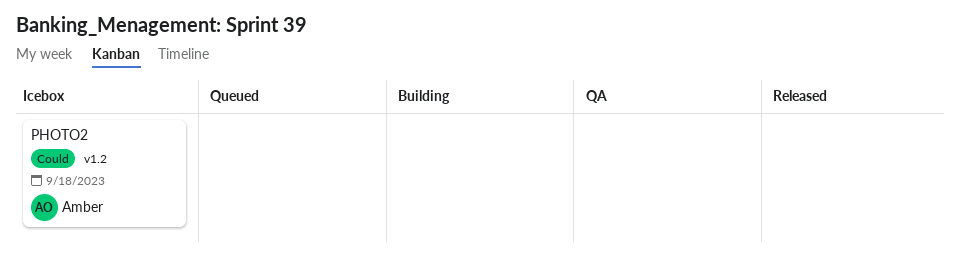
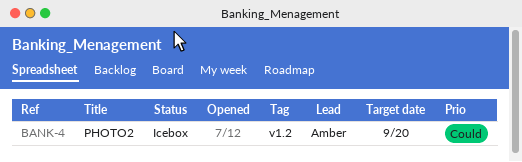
PHOTO2, due: Sep 18 -> Sep 20

